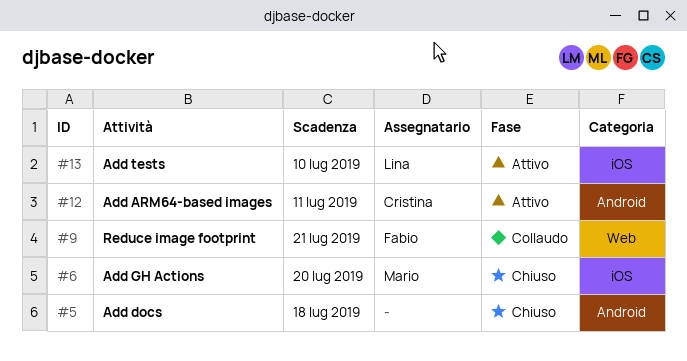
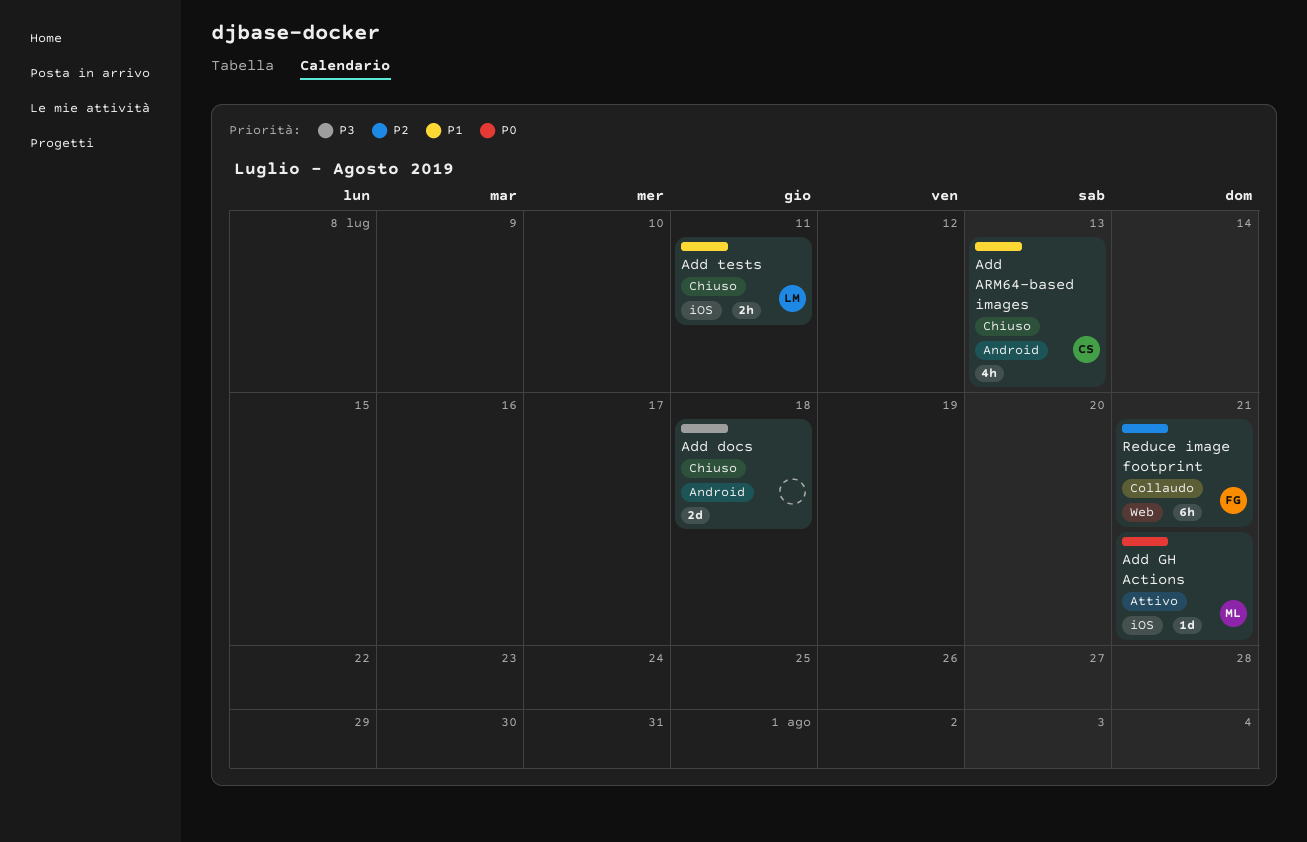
Add ARM64-based images, status: Attivo -> Chiuso
Add ARM64-based images, due: Jul 11 -> Jul 13
Add GH Actions, status: Chiuso -> Attivo
Add GH Actions, due: Jul 20 -> Jul 21
Add tests, status: Attivo -> Chiuso
Add tests, due: Jul 10 -> Jul 11

